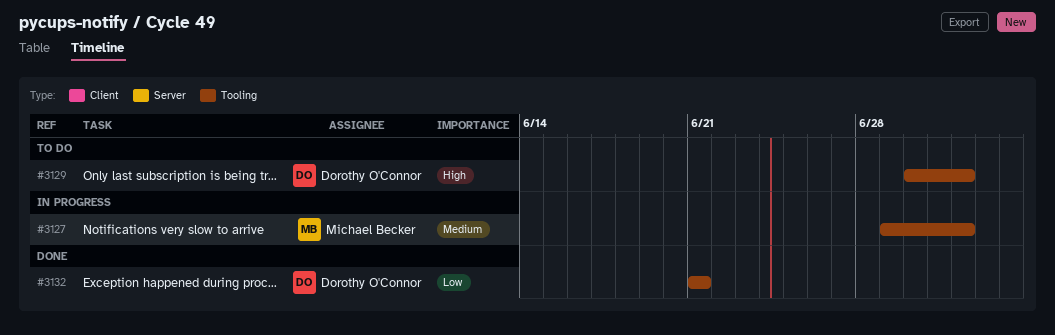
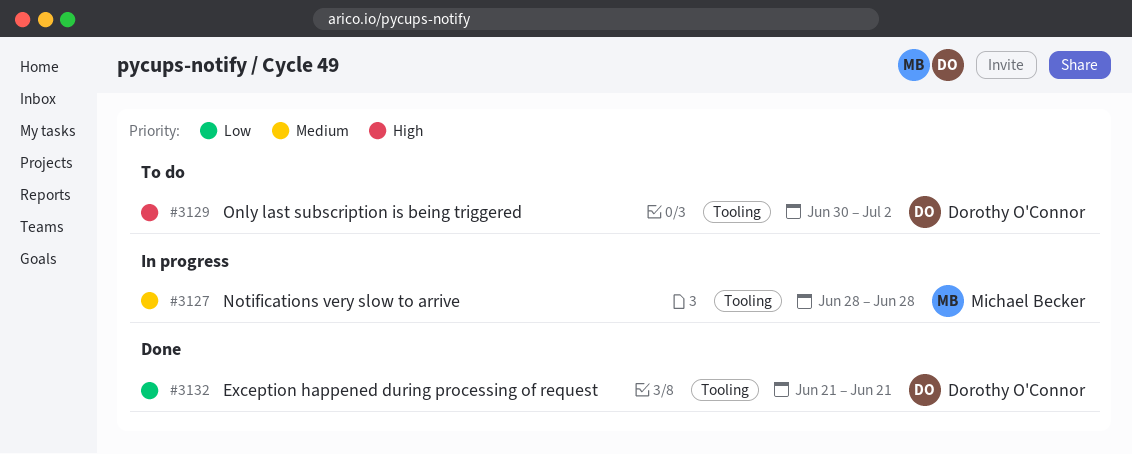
#3127, start: Jun 29 -> Jun 28
#3127, due: Jul 2 -> Jun 28

